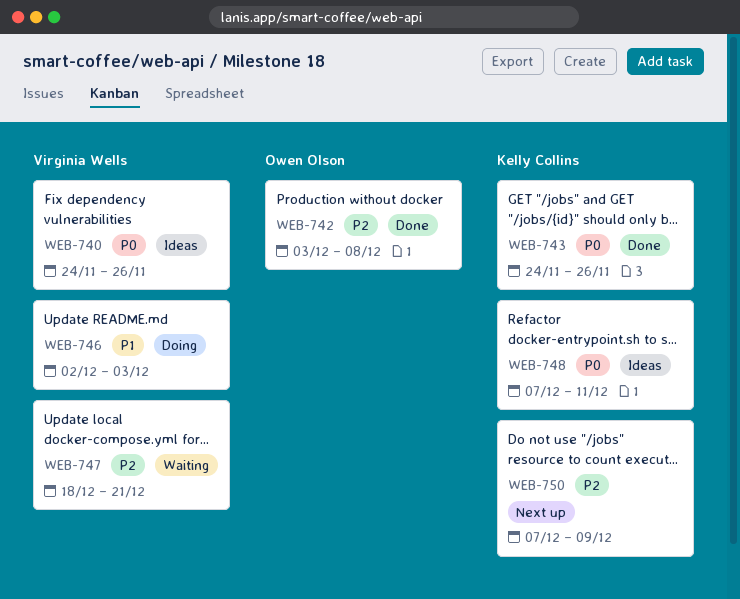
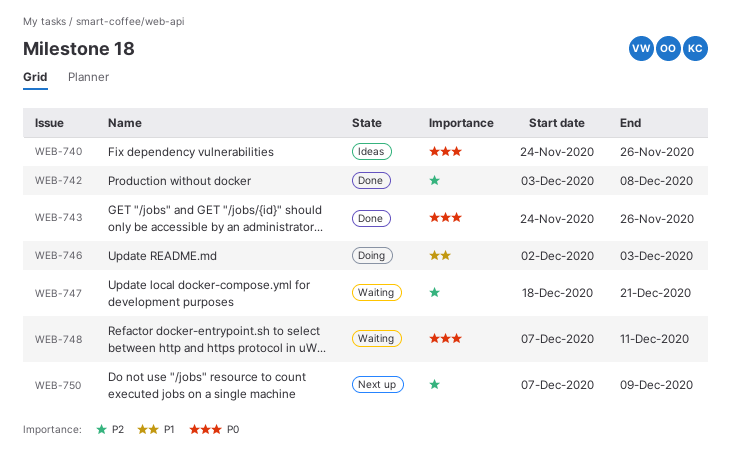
WEB-748, status: Ideas -> Waiting

